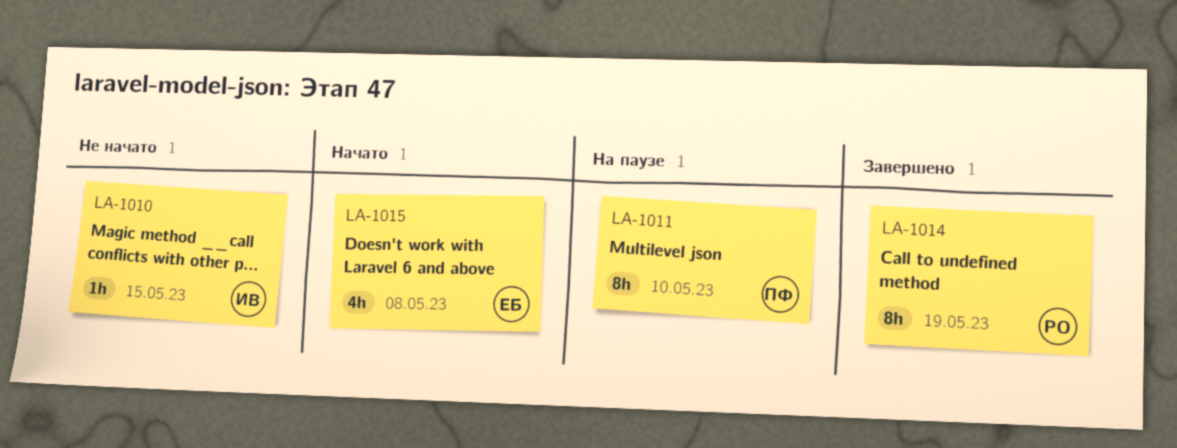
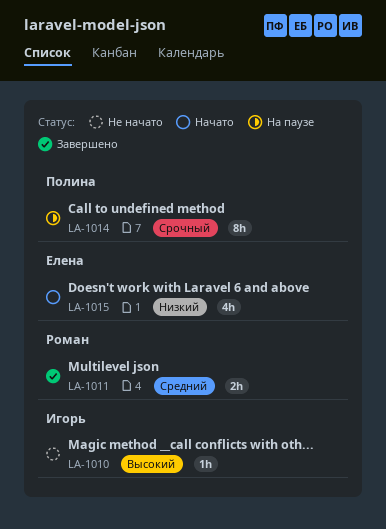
LA-1011, status: На паузе -> Завершено
LA-1011, owner: Полина -> Роман
LA-1011, estimate: 8h -> 2h
LA-1014, status: Завершено -> На паузе
LA-1014, owner: Роман -> Полина

